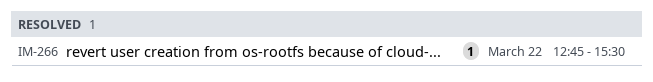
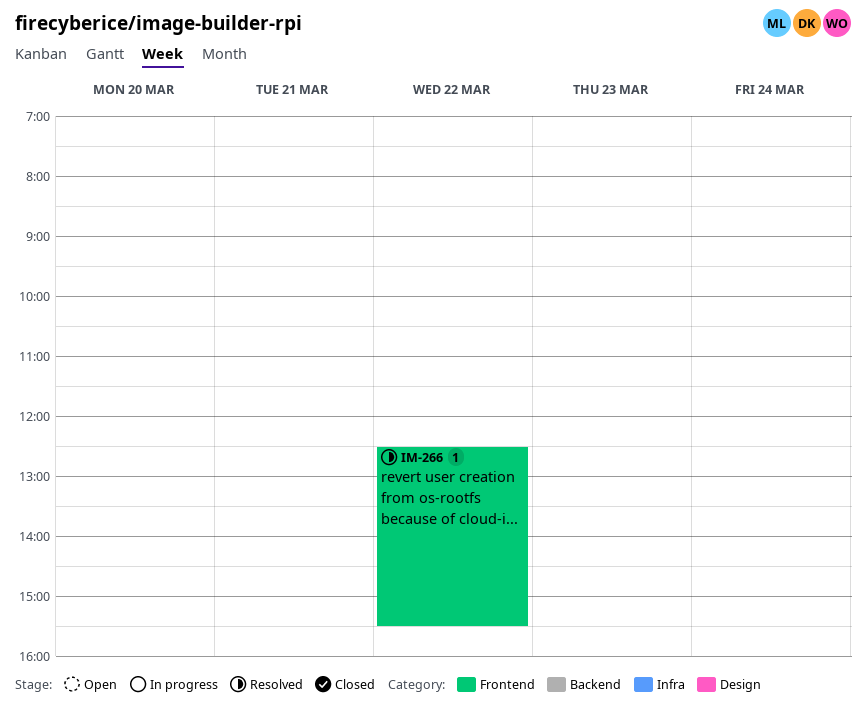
IM-266, begins: 12:45 -> 12:30

